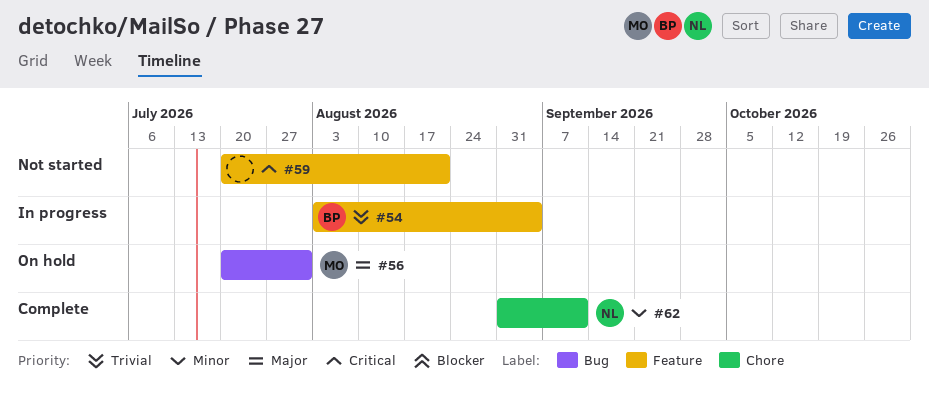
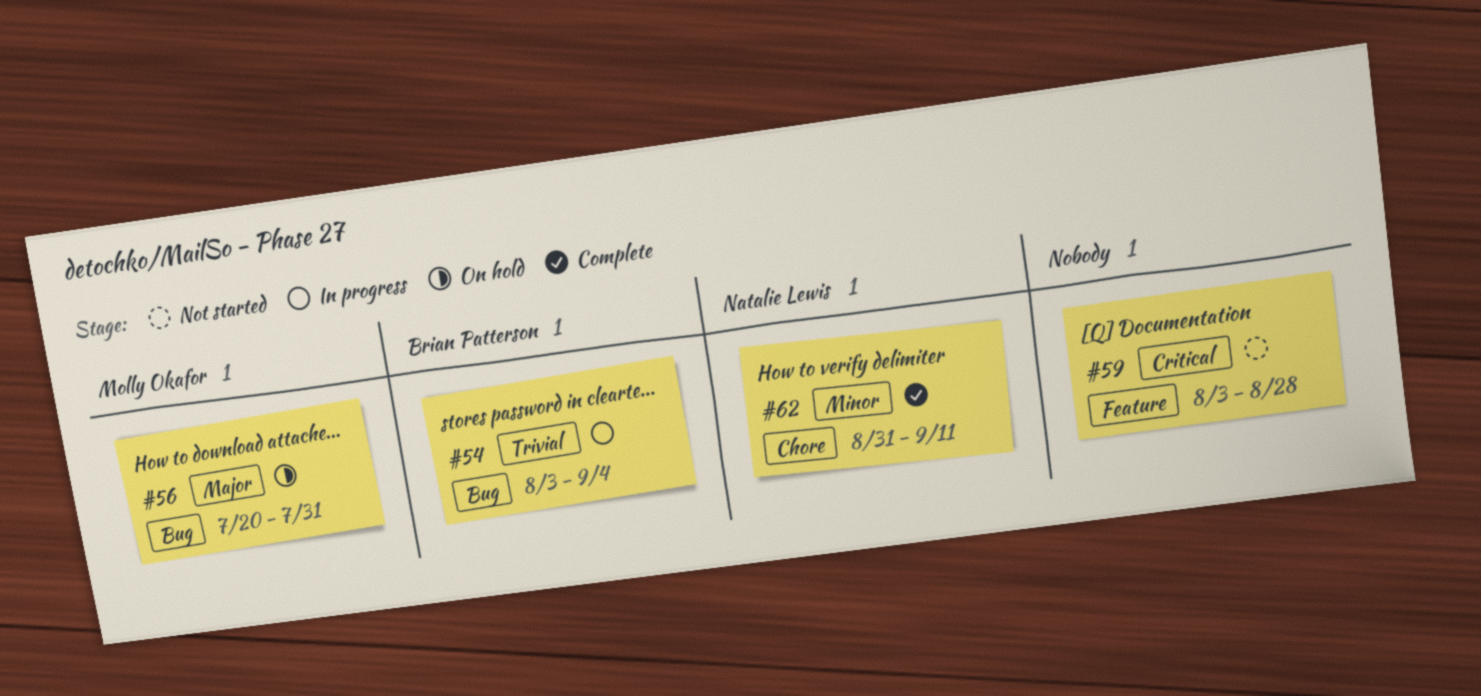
#54, label: Feature -> Bug
#59, start: Jul 20 -> Aug 3
#59, due: Aug 21 -> Aug 28

